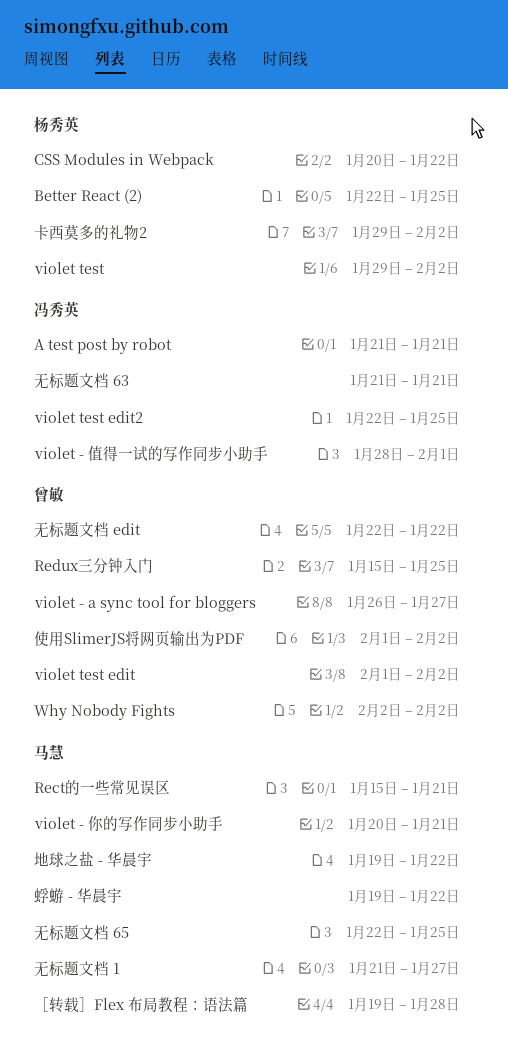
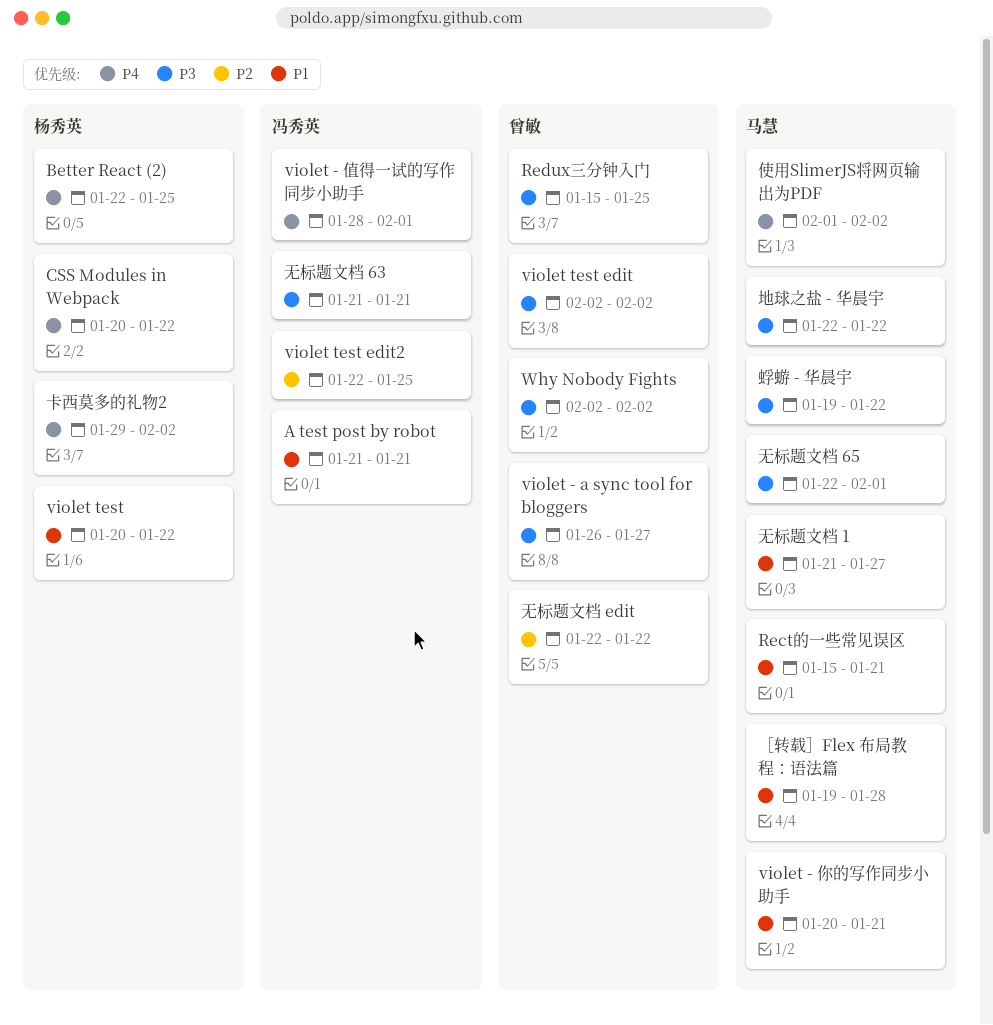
violet test, start: Jan 29 -> Jan 20
violet test, due: Feb 2 -> Jan 22
violet test edit, start: Feb 1 -> Feb 2
使用SlimerJS将网页输出为PDF, owner: 曾敏 -> 马慧
地球之盐 - 华晨宇, start: Jan 19 -> Jan 22
无标题文档 65, due: Jan 25 -> Feb 1

